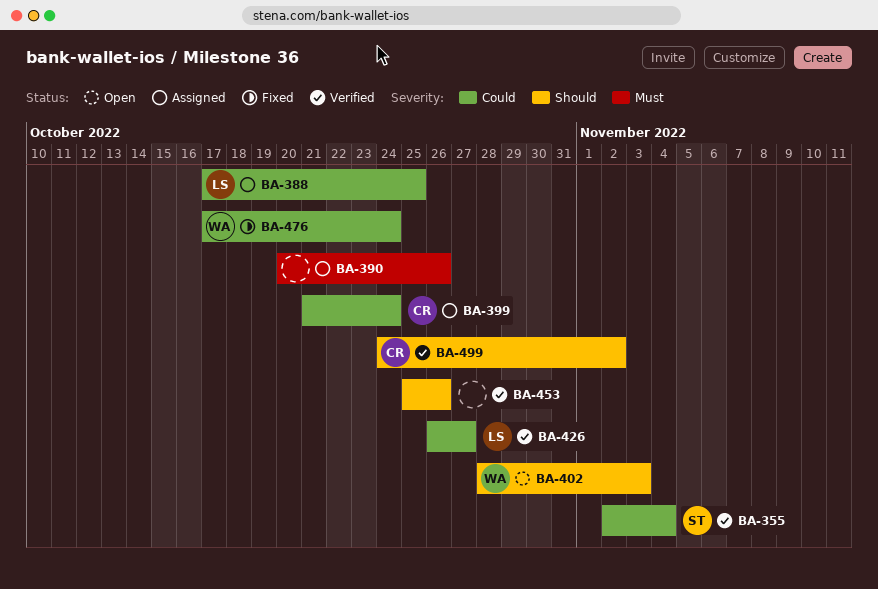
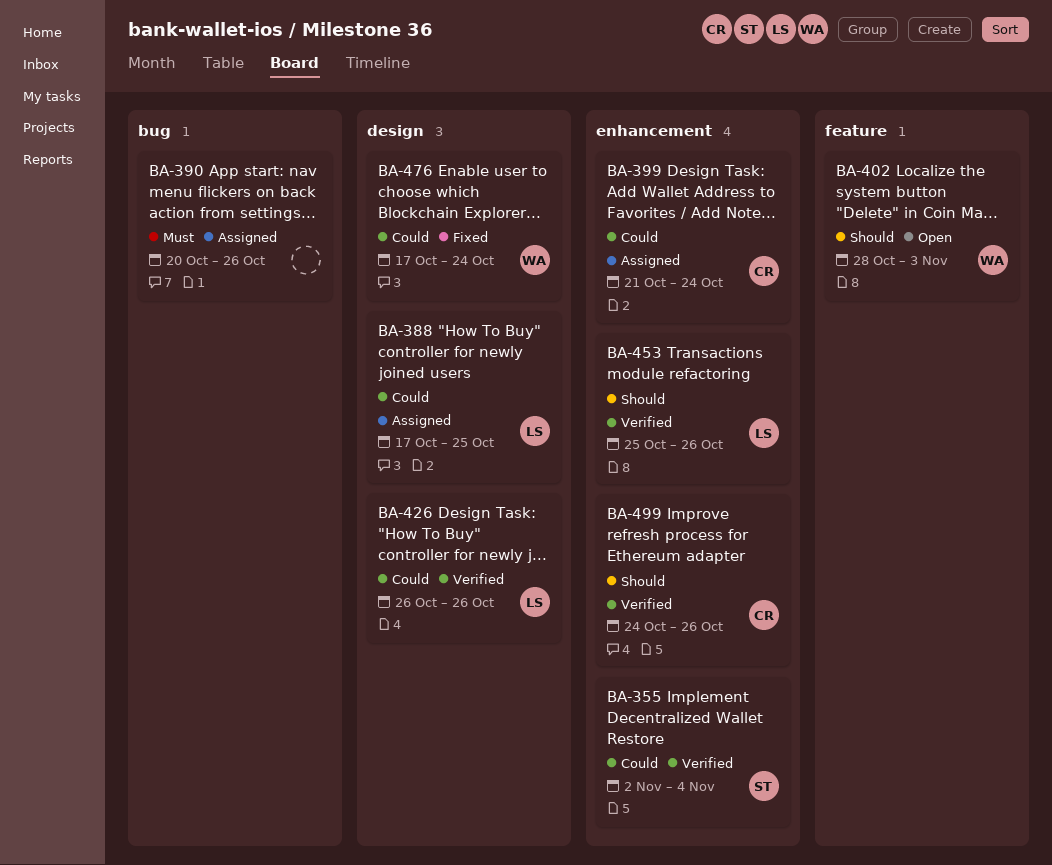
BA-426, due: Oct 27 -> Oct 26
BA-453, owner: none -> LS
BA-499, due: Nov 2 -> Oct 26

